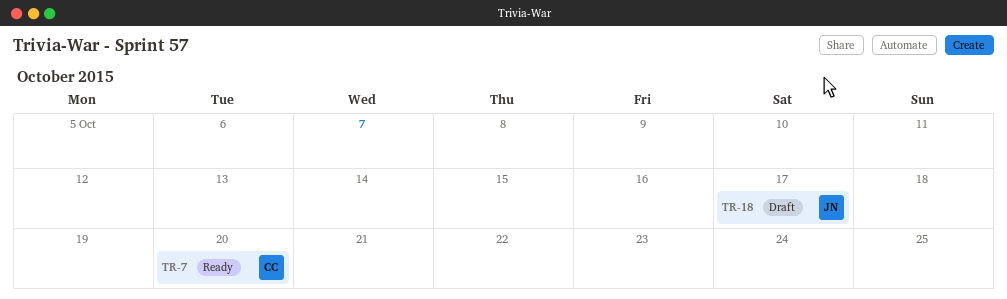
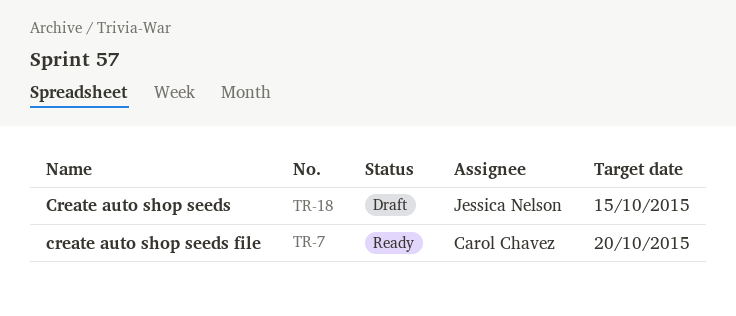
TR-18, due: Oct 17 -> Oct 15

